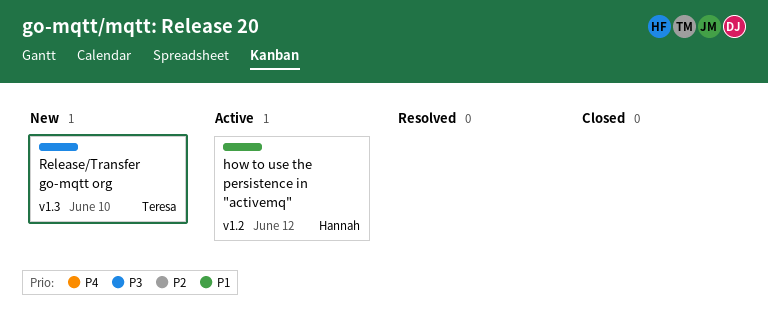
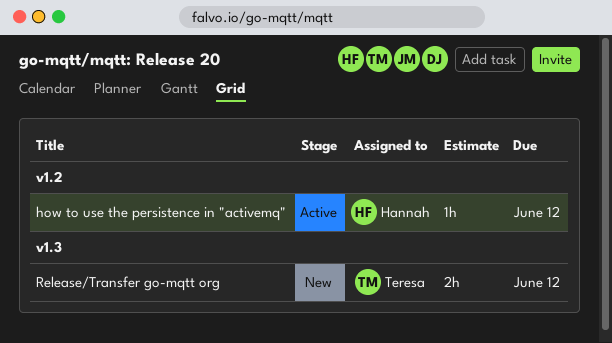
Release/Transfer go-mqtt org, due: Jun 10 -> Jun 12

